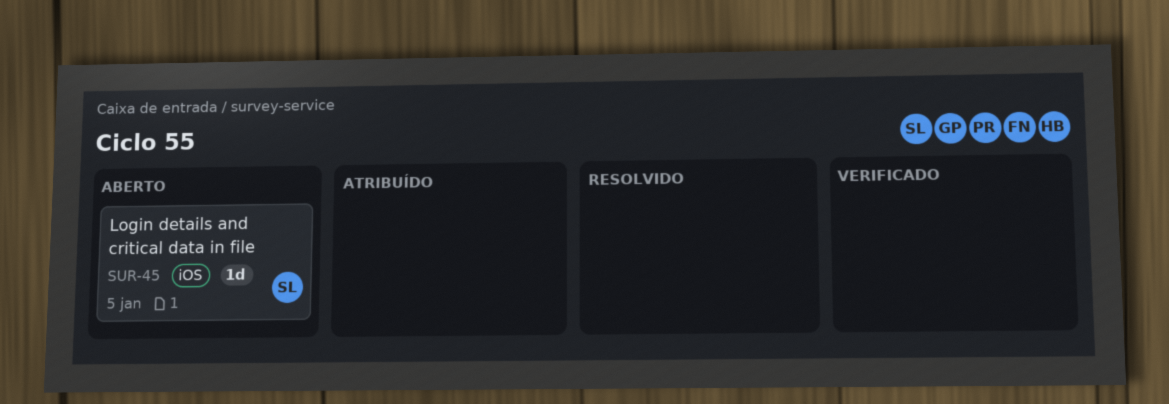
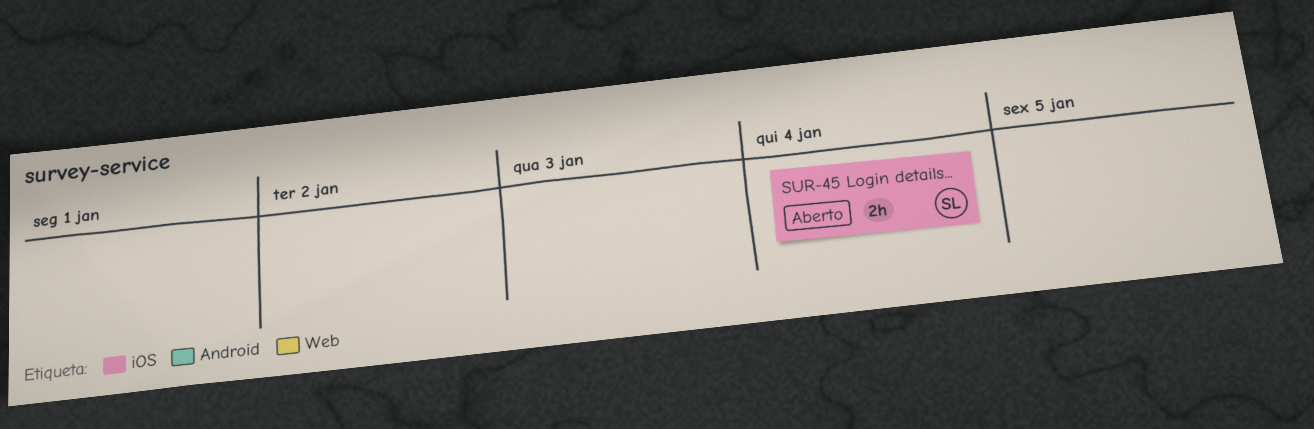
SUR-45, estimate: 1d -> 2h
SUR-45, due: Jan 5 -> Jan 4

